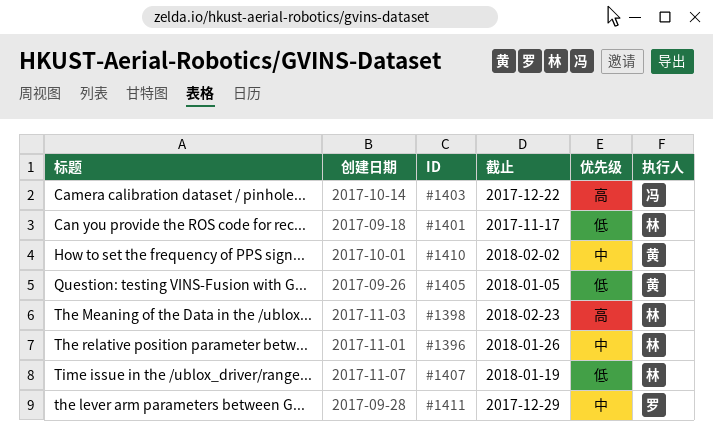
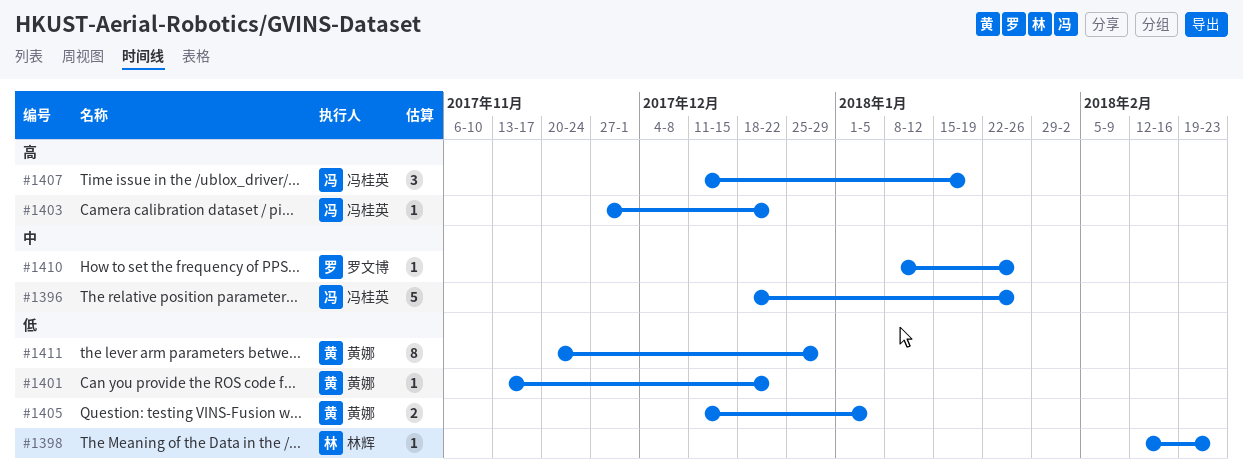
#1396, owner: 林辉 -> 冯桂英
#1398, priority: 高 -> 低
#1401, owner: 林辉 -> 黄娜
#1401, due: Nov 17 -> Dec 22
#1407, owner: 林辉 -> 冯桂英
#1407, priority: 低 -> 高
#1410, owner: 黄娜 -> 罗文博
#1410, due: Feb 2 -> Jan 26
#1411, owner: 罗文博 -> 黄娜
#1411, priority: 中 -> 低

